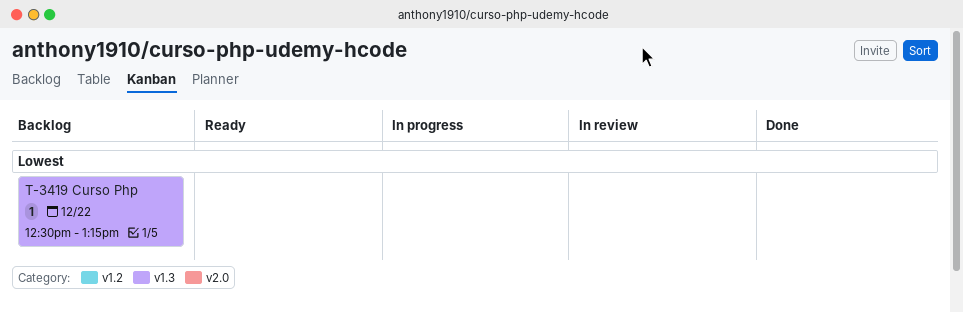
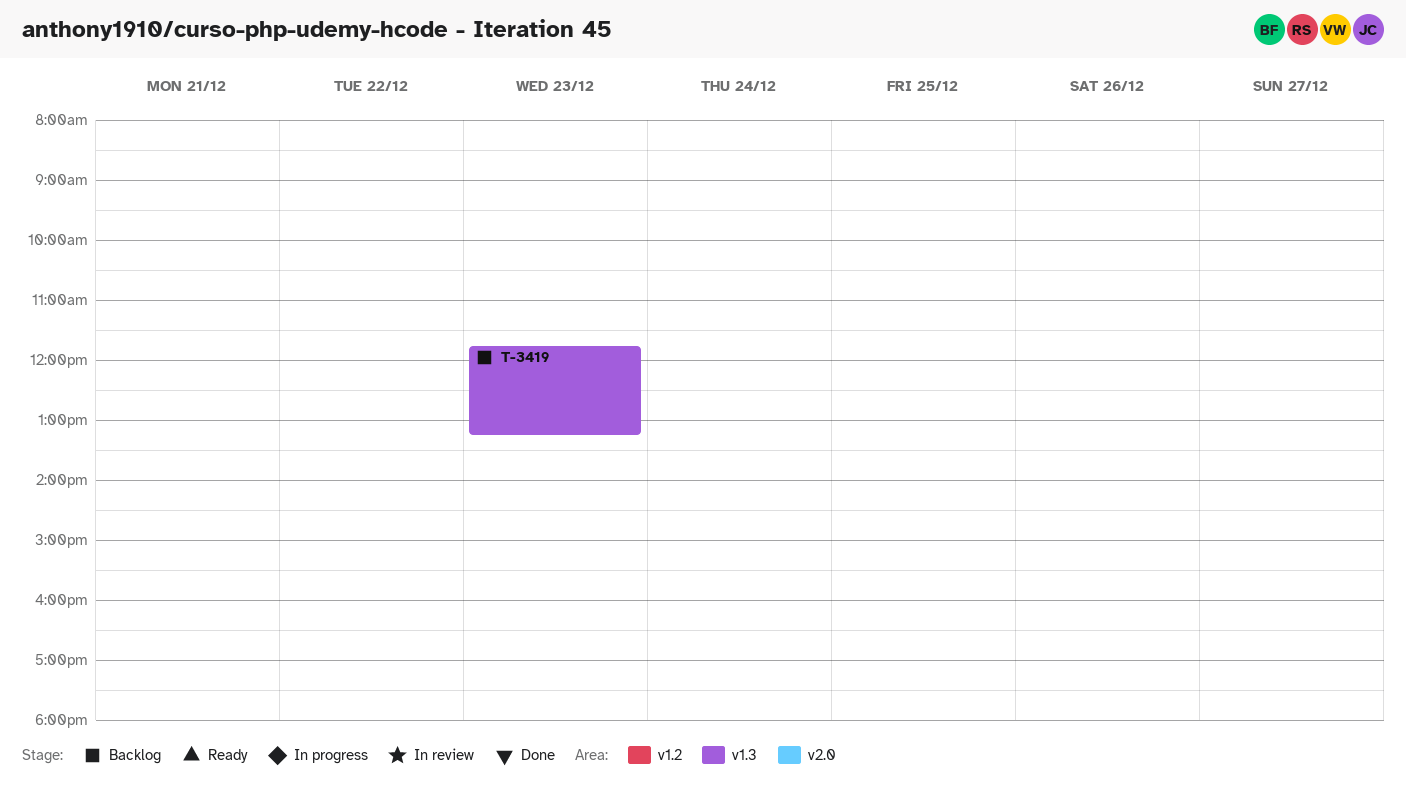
T-3419, day: Dec 22 -> Dec 23
T-3419, begins: 12:30 -> 11:45

